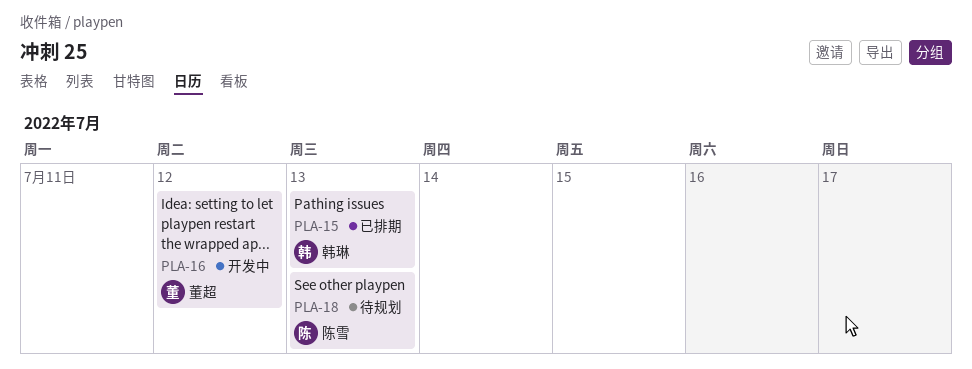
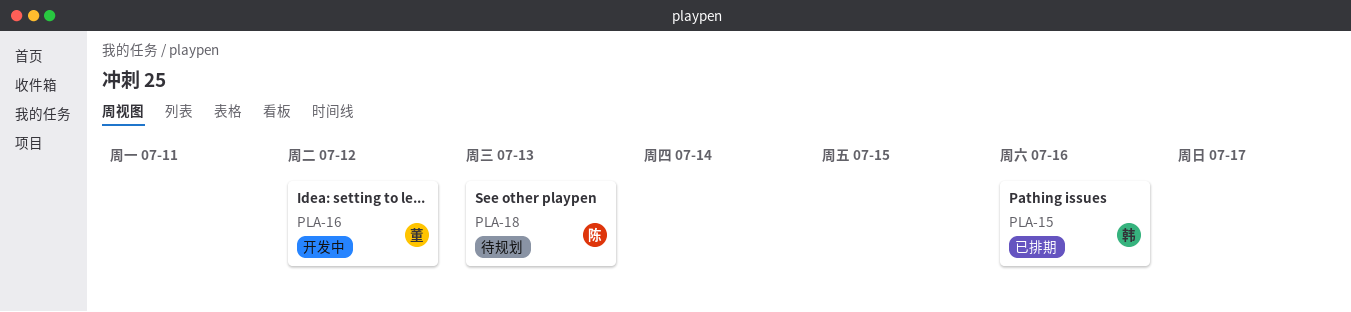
PLA-15, due: Jul 13 -> Jul 16

